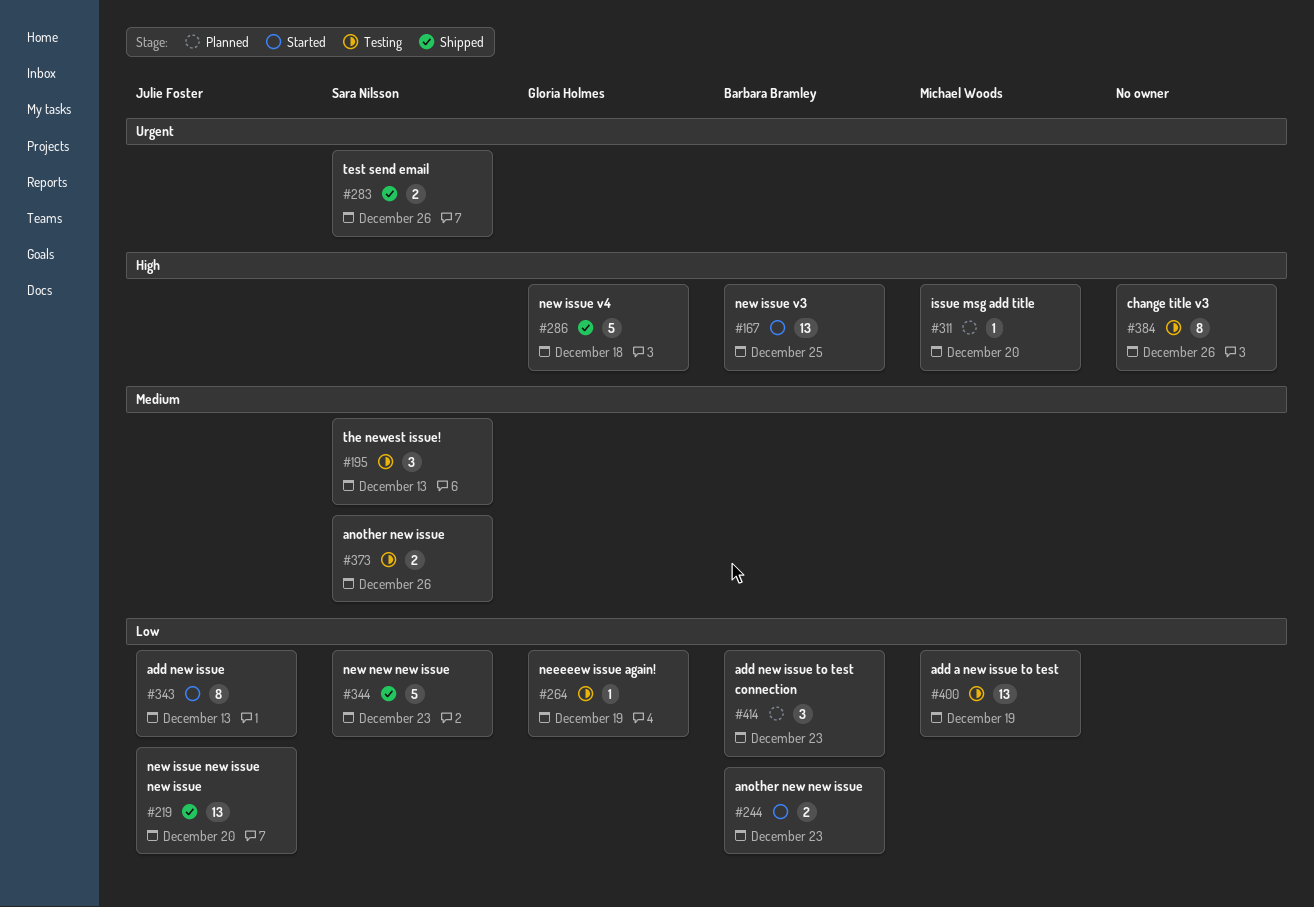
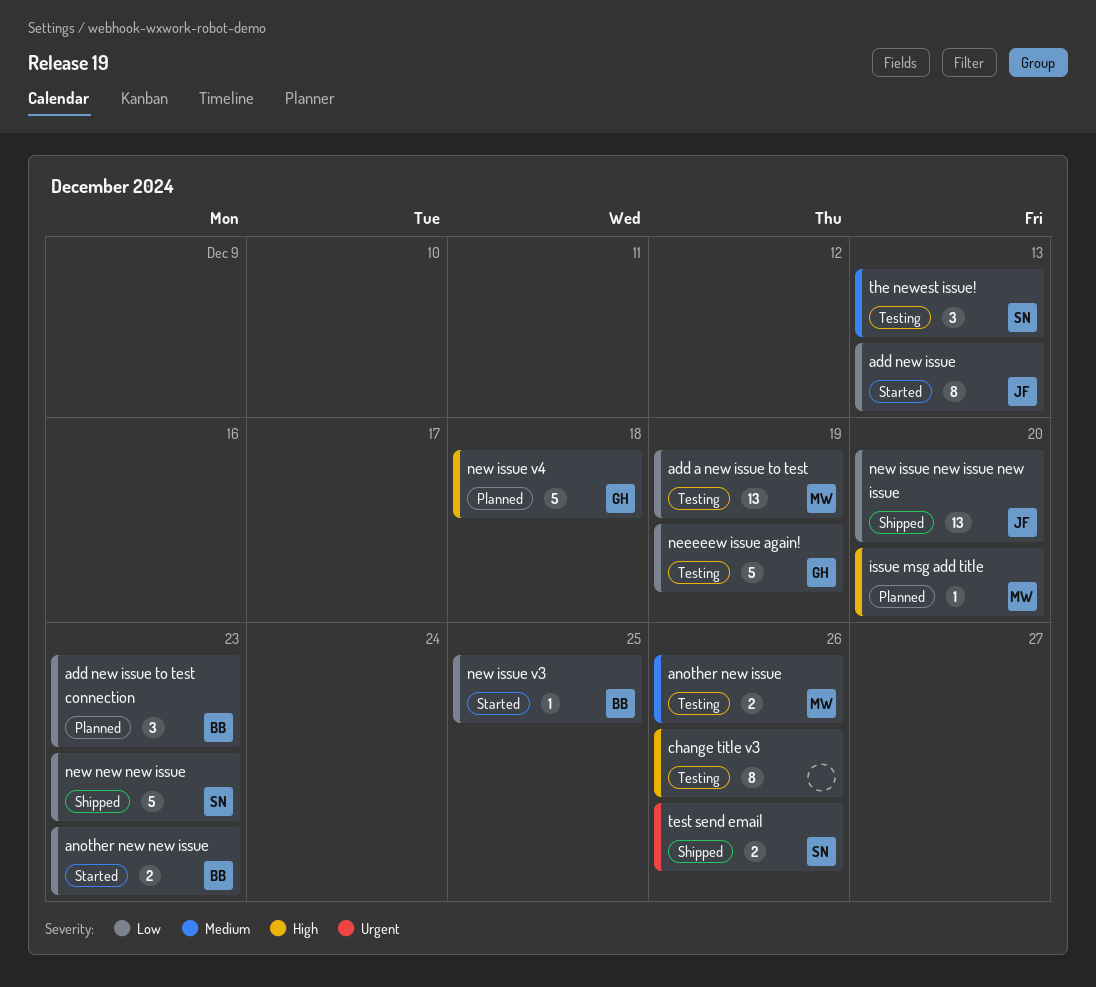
another new issue, owner: Sara Nilsson -> Michael Woods
neeeeew issue again!, estimate: 1 -> 5
new issue v3, priority: High -> Low
new issue v3, estimate: 13 -> 1
new issue v4, status: Shipped -> Planned

